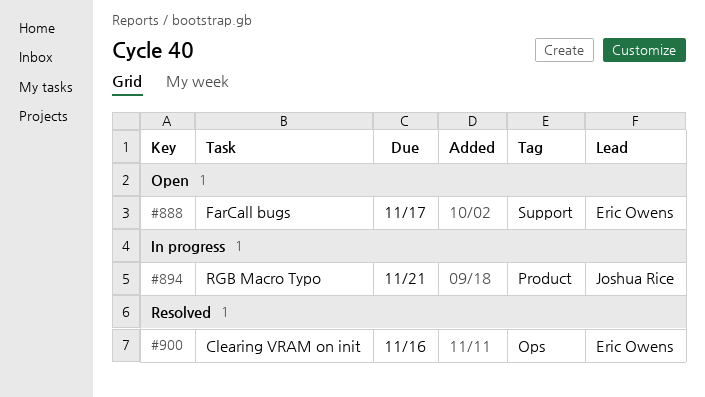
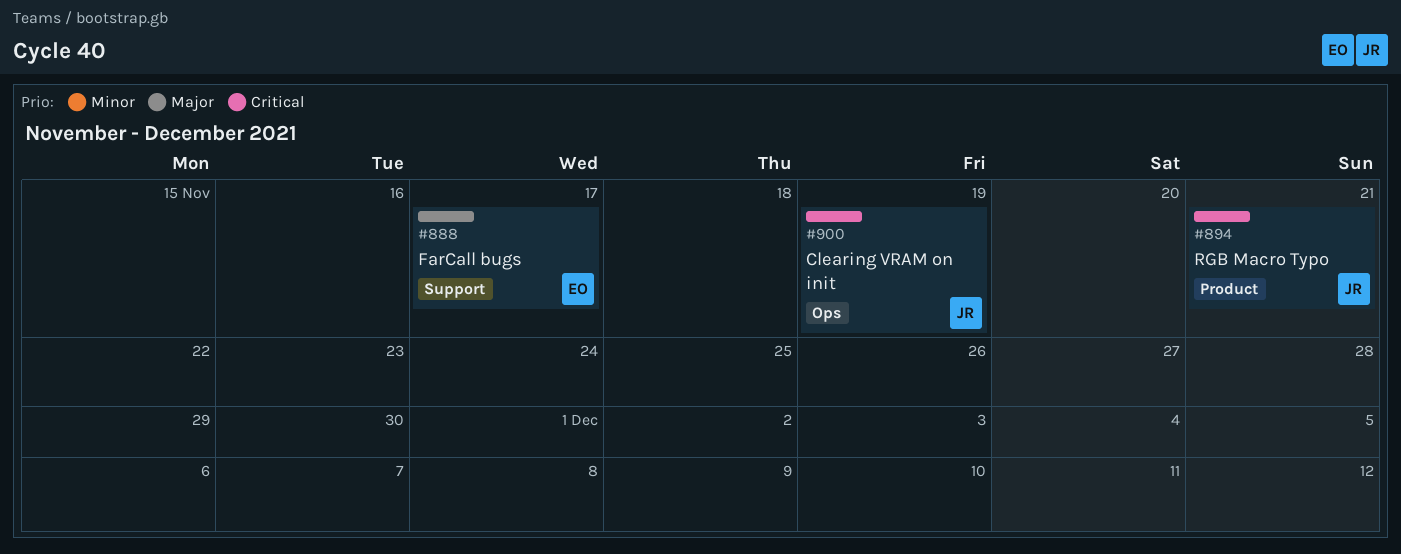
#900, owner: Eric Owens -> Joshua Rice
#900, due: Nov 16 -> Nov 19

